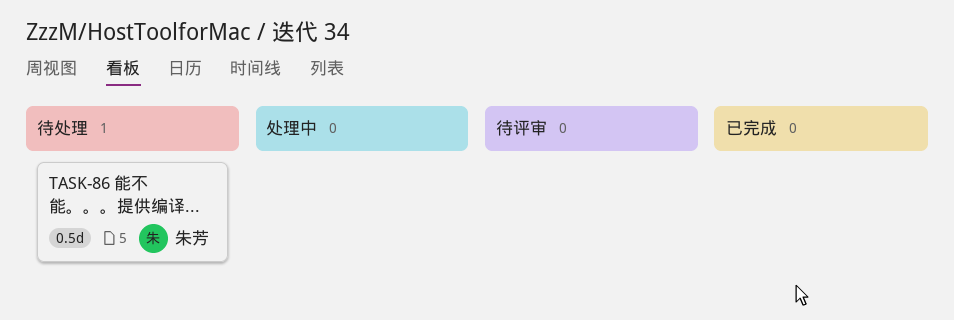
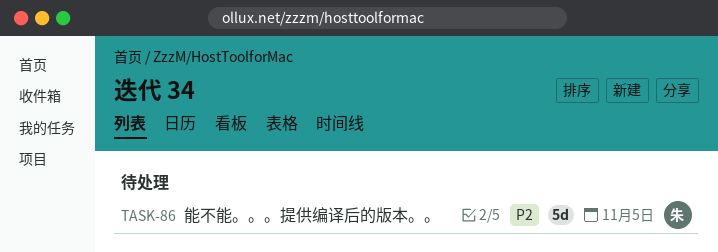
TASK-86, estimate: 0.5d -> 5d

